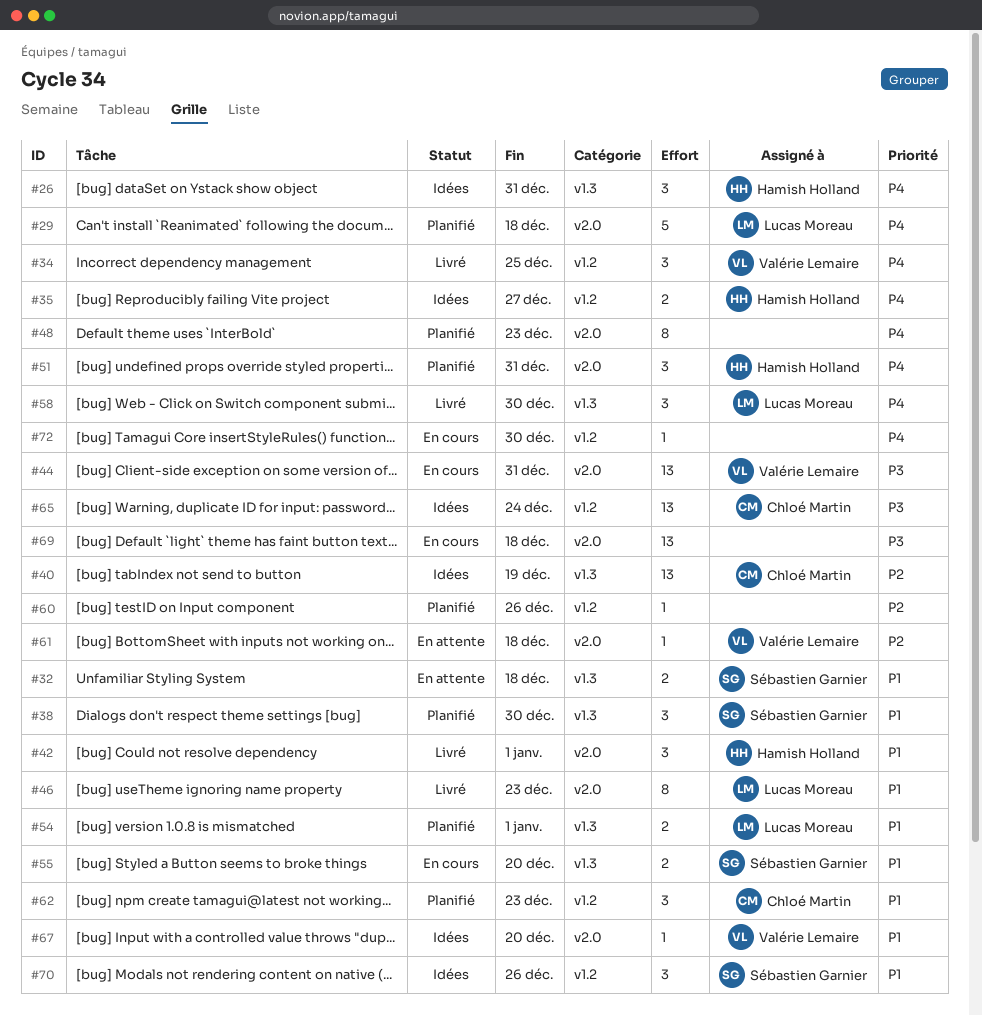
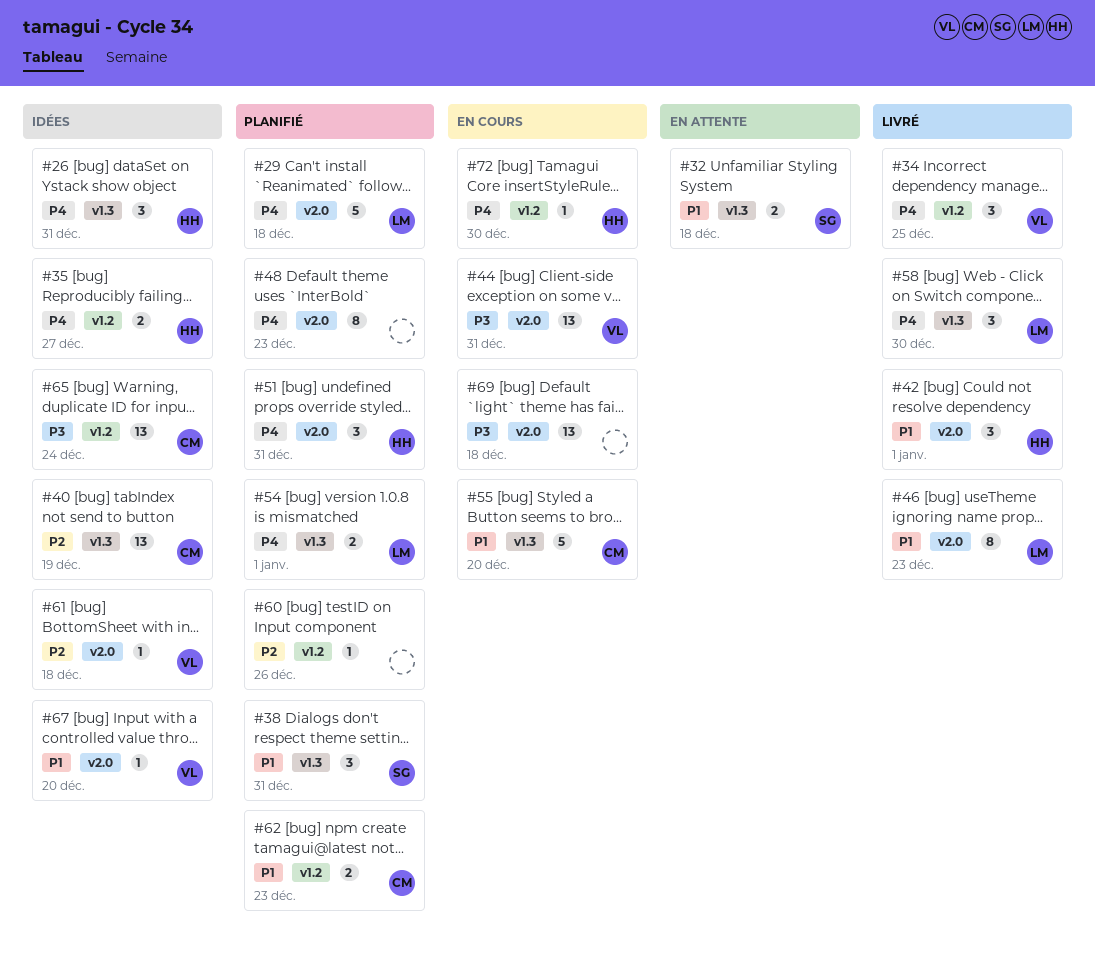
#38, due: Dec 30 -> Dec 31
#54, priority: P1 -> P4
#55, owner: Sébastien Garnier -> Chloé Martin
#55, estimate: 2 -> 5
#61, status: En attente -> Idées
#62, estimate: 3 -> 2
#70: present -> none
#72, owner: none -> Hamish Holland

